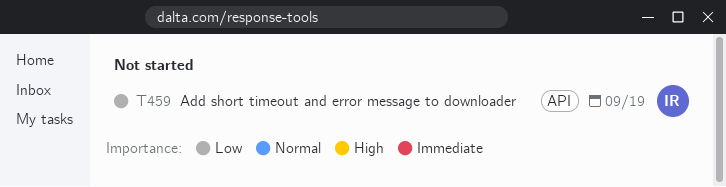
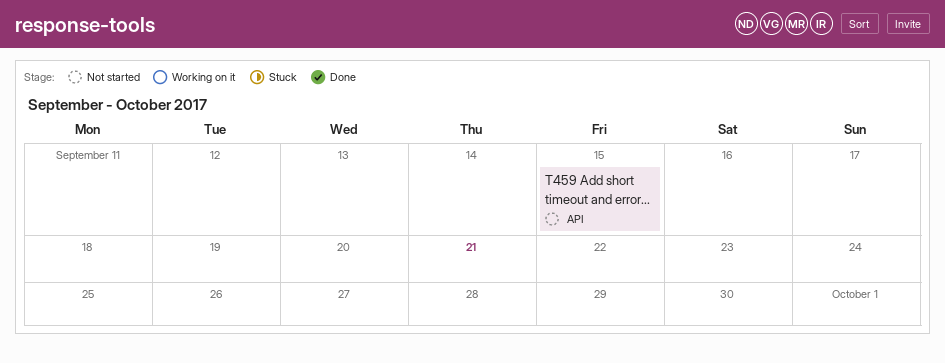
T459, due: Sep 19 -> Sep 15

